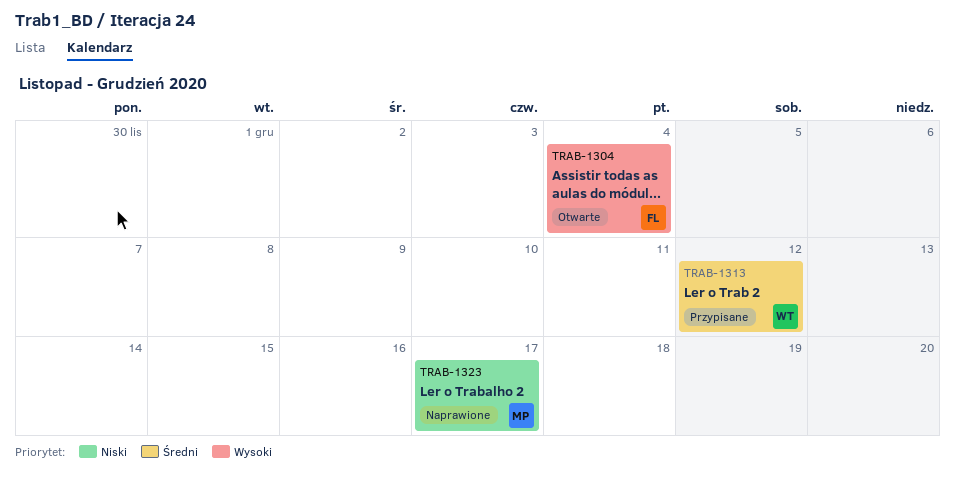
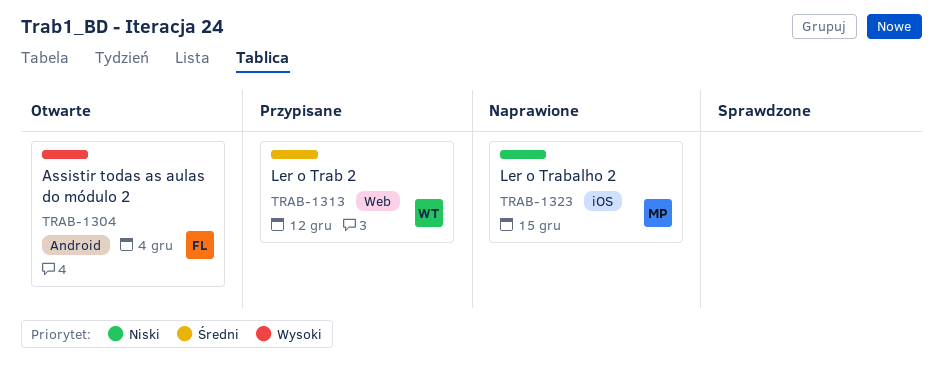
TRAB-1323, due: Dec 17 -> Dec 15

